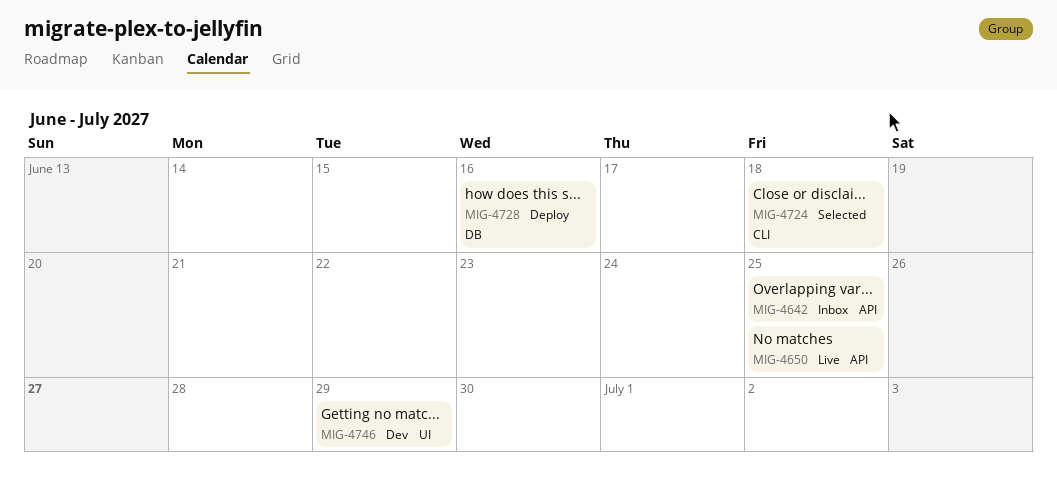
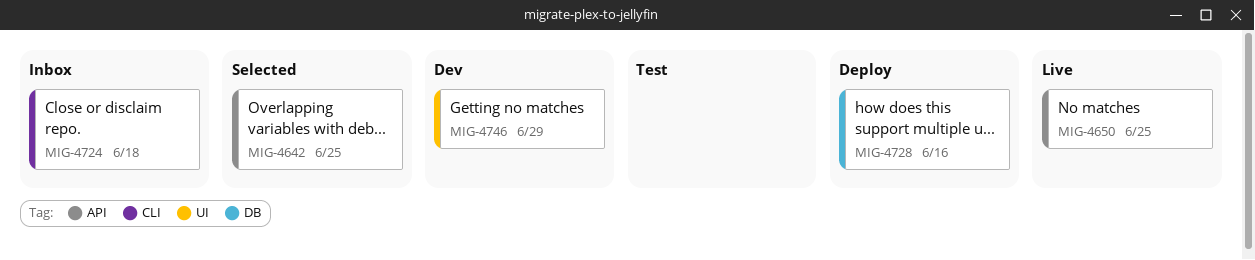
MIG-4642, status: Inbox -> Selected
MIG-4724, status: Selected -> Inbox

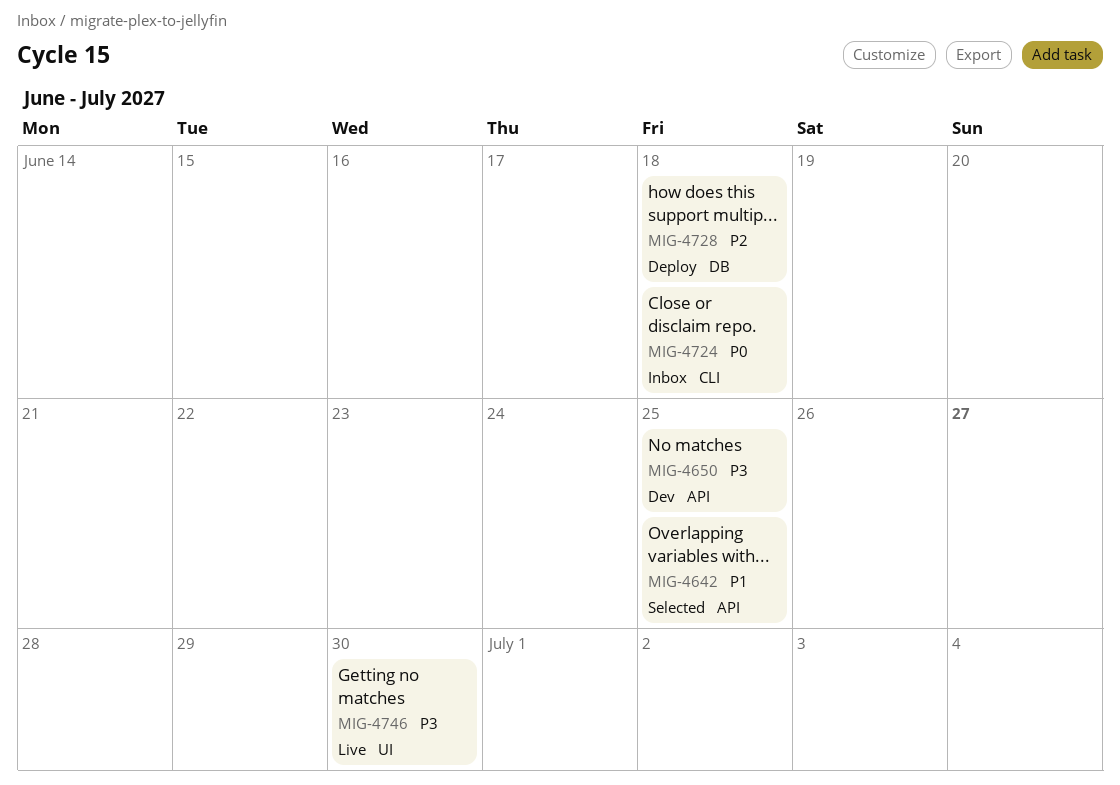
MIG-4650, status: Live -> Dev
MIG-4728, due: Jun 16 -> Jun 18
MIG-4746, status: Dev -> Live
MIG-4746, due: Jun 29 -> Jun 30

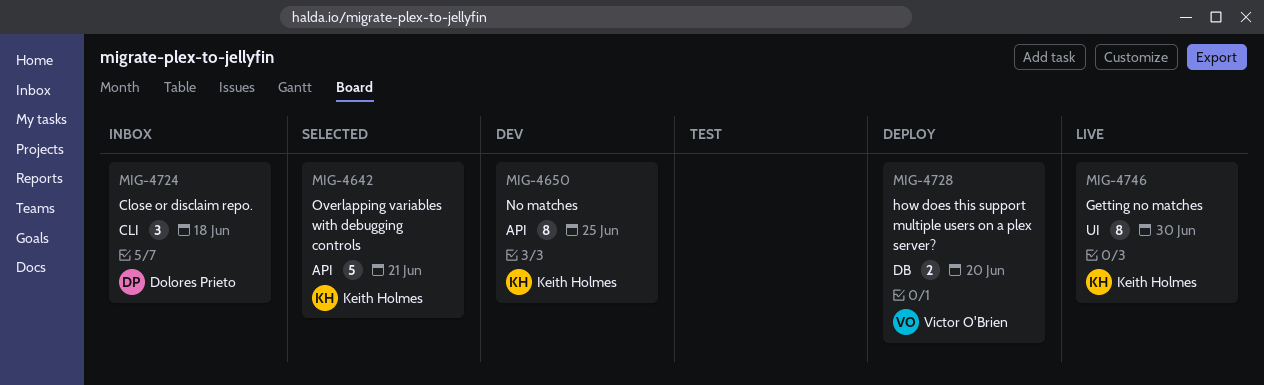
MIG-4642, due: Jun 25 -> Jun 21
MIG-4728, due: Jun 18 -> Jun 20

